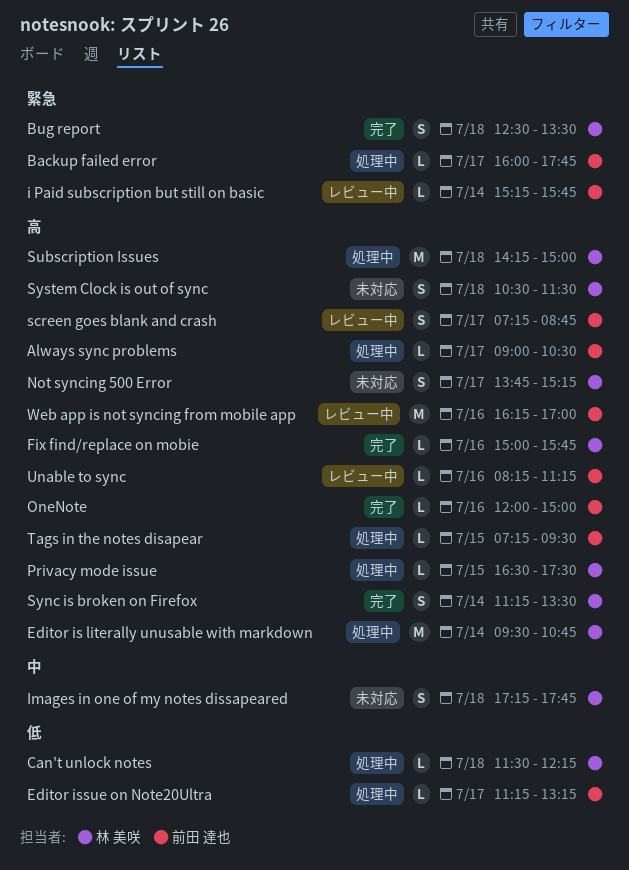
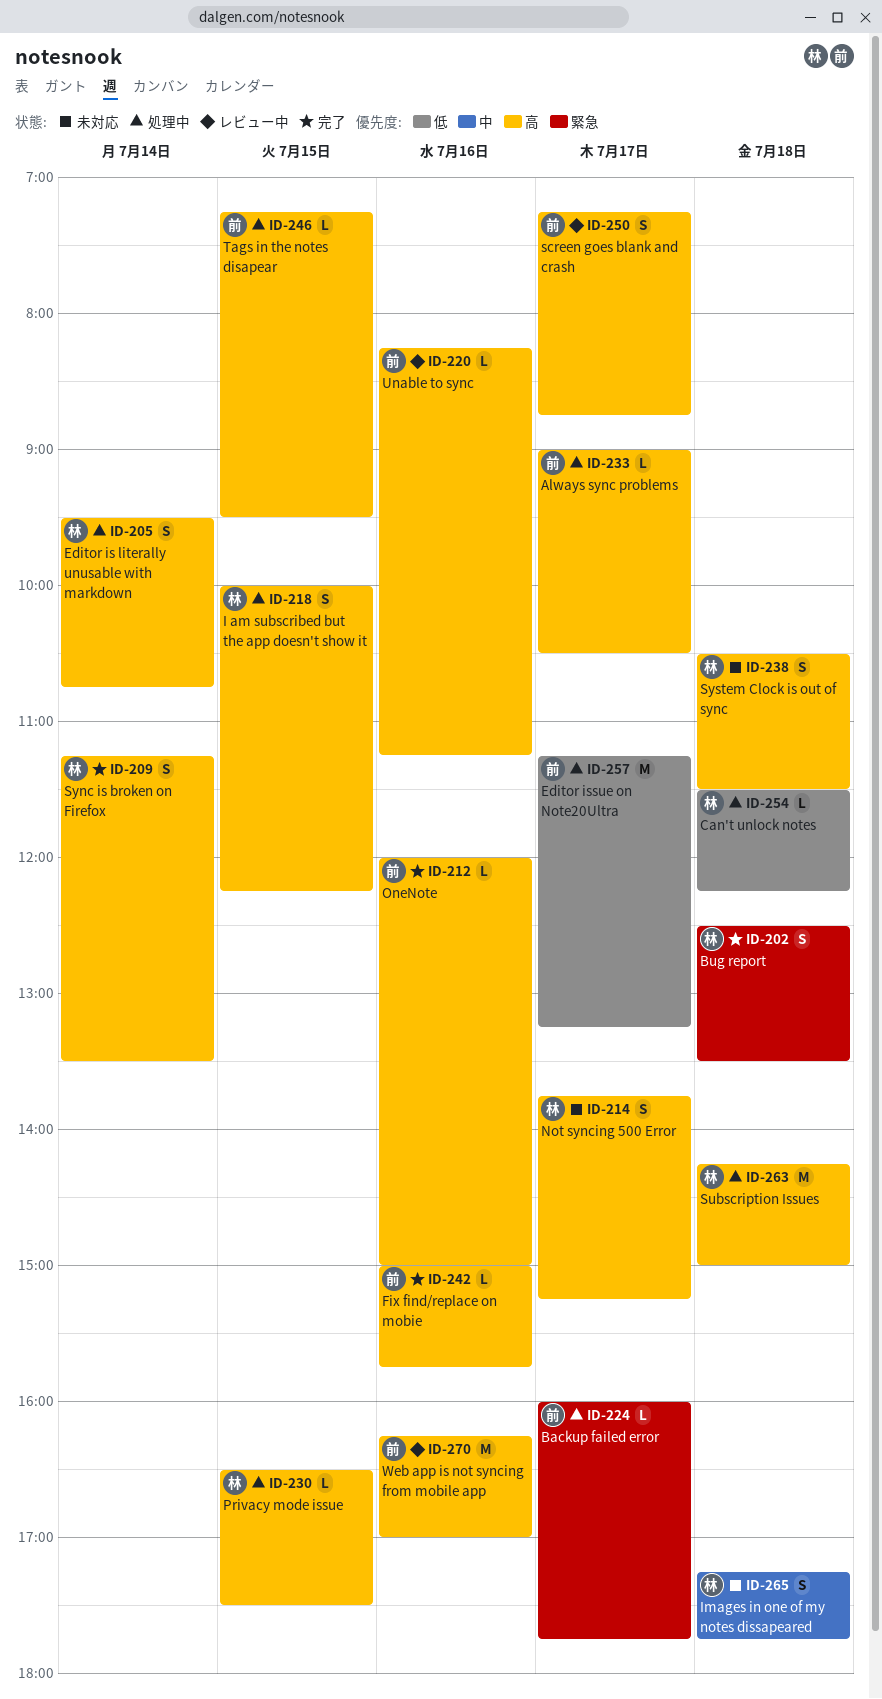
Editor is literally unusable with markdown, estimate: M -> S
Editor issue on Note20Ultra, estimate: L -> M
Fix find/replace on mobie, owner: 林 美咲 -> 前田 達也
I am subscribed but the app doesn't show it: none -> present
i Paid subscription but still on basic: present -> none

